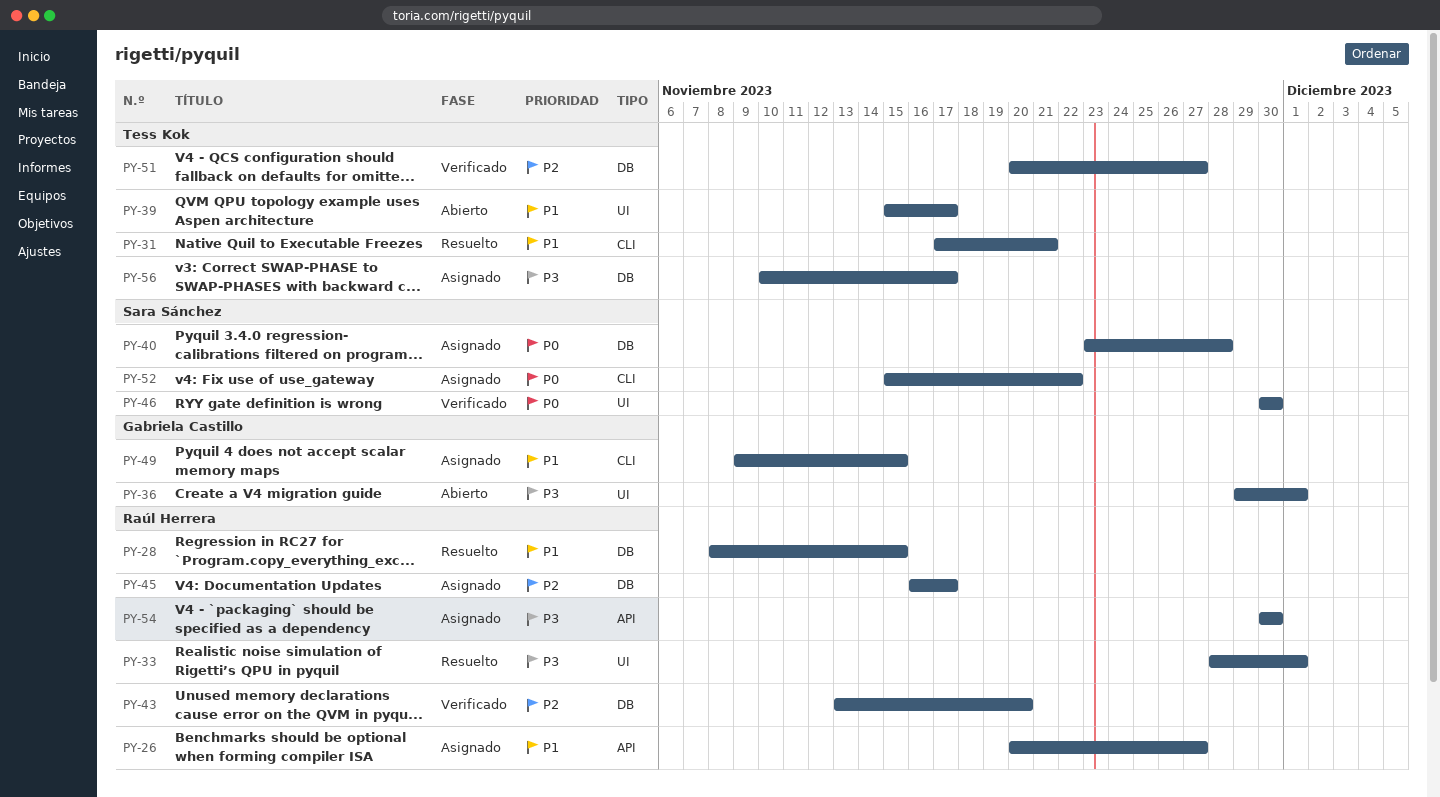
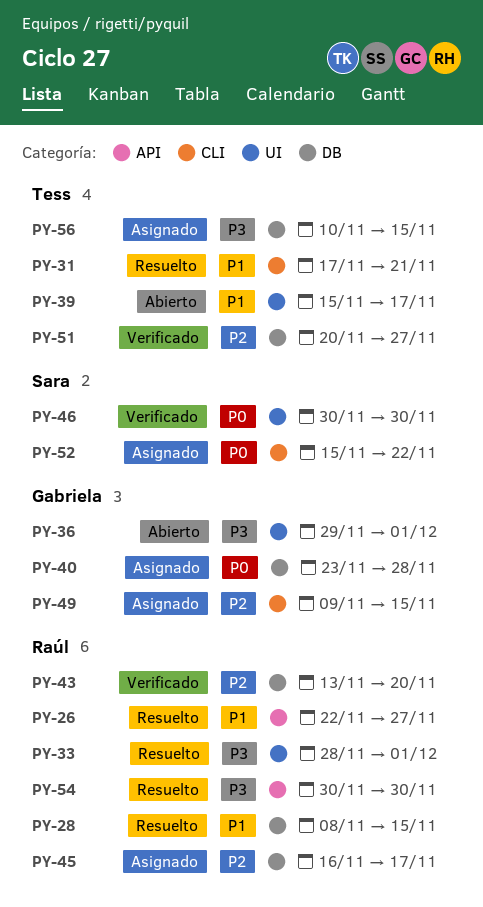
PY-26, status: Asignado -> Resuelto
PY-26, start: Nov 20 -> Nov 22
PY-40, owner: Sara Sánchez -> Gabriela Castillo
PY-49, priority: P1 -> P2
PY-54, status: Asignado -> Resuelto
PY-56, due: Nov 17 -> Nov 15

